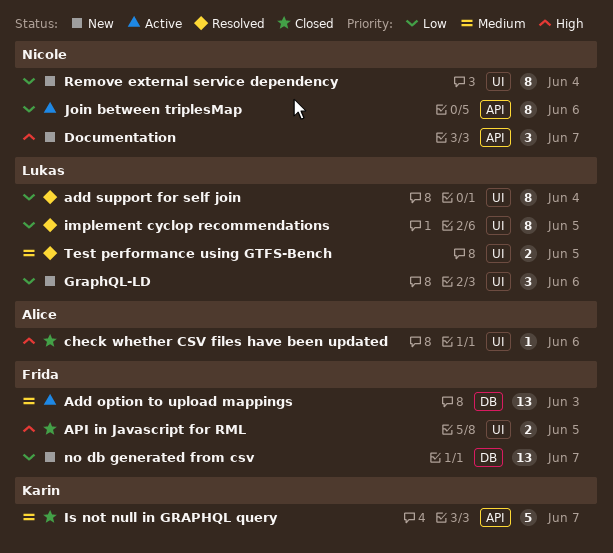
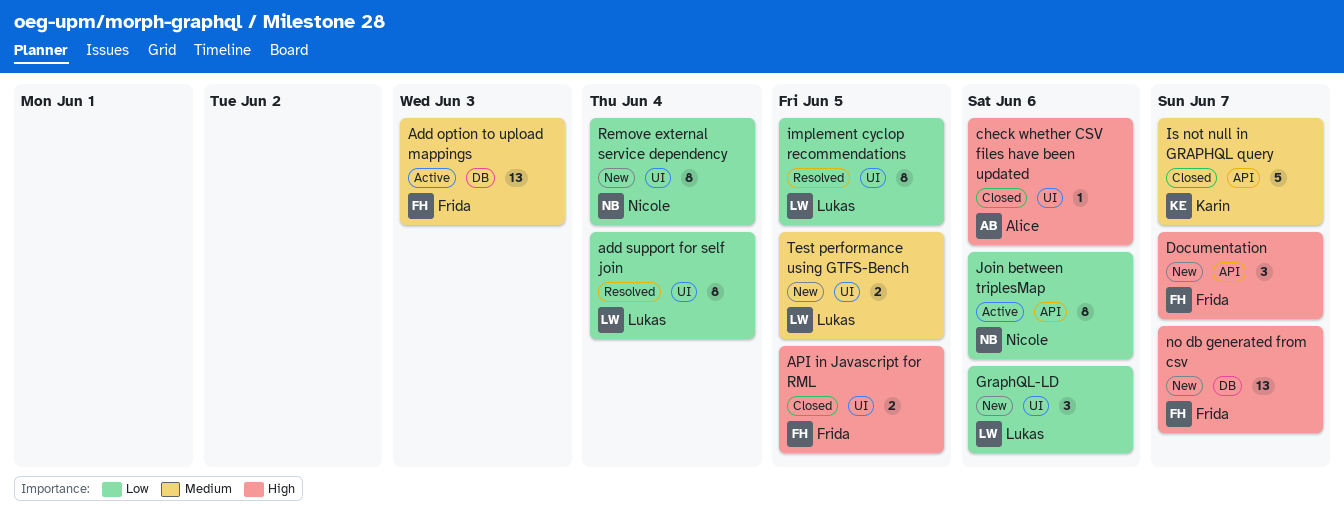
Documentation, owner: Nicole -> Frida
no db generated from csv, priority: Low -> High
Test performance using GTFS-Bench, status: Resolved -> New

